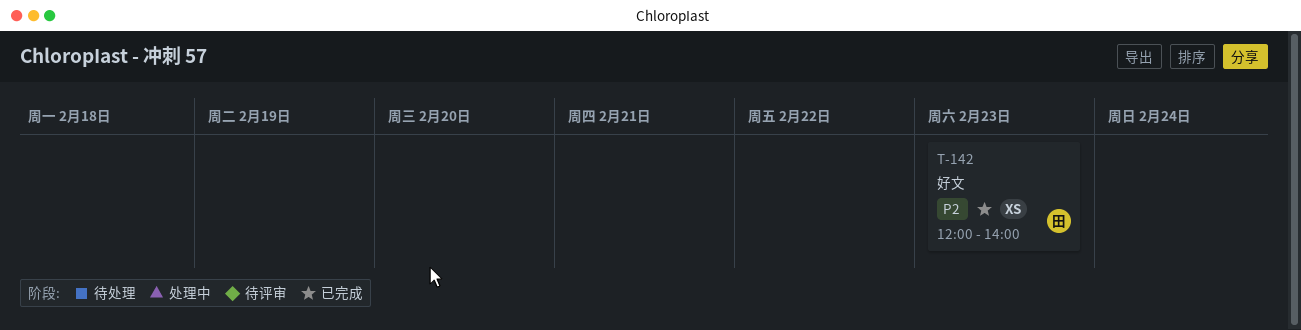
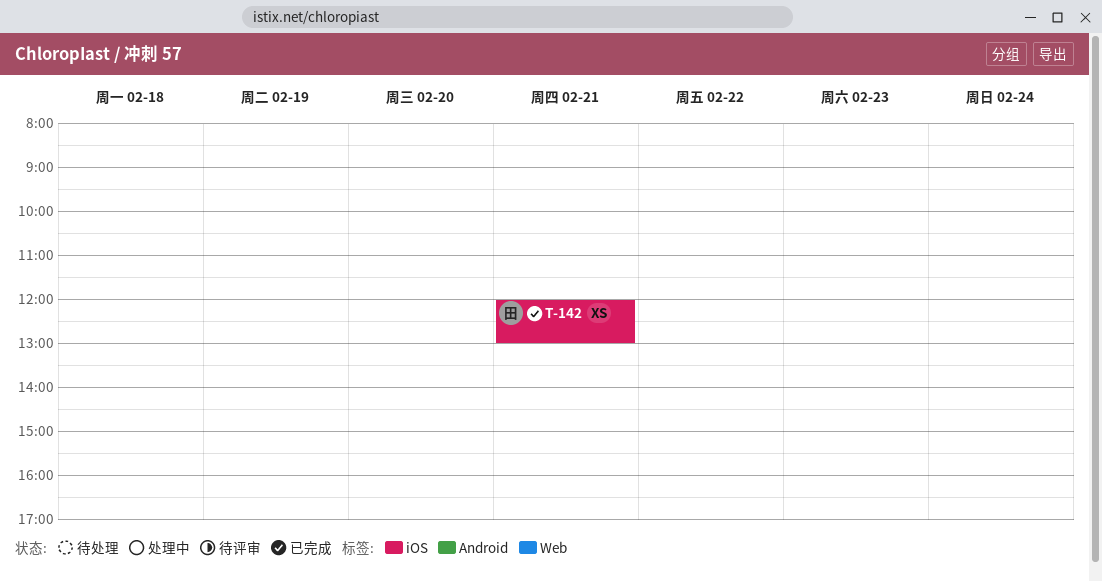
T-142, day: Feb 23 -> Feb 21
T-142, ends: 14:00 -> 13:00

